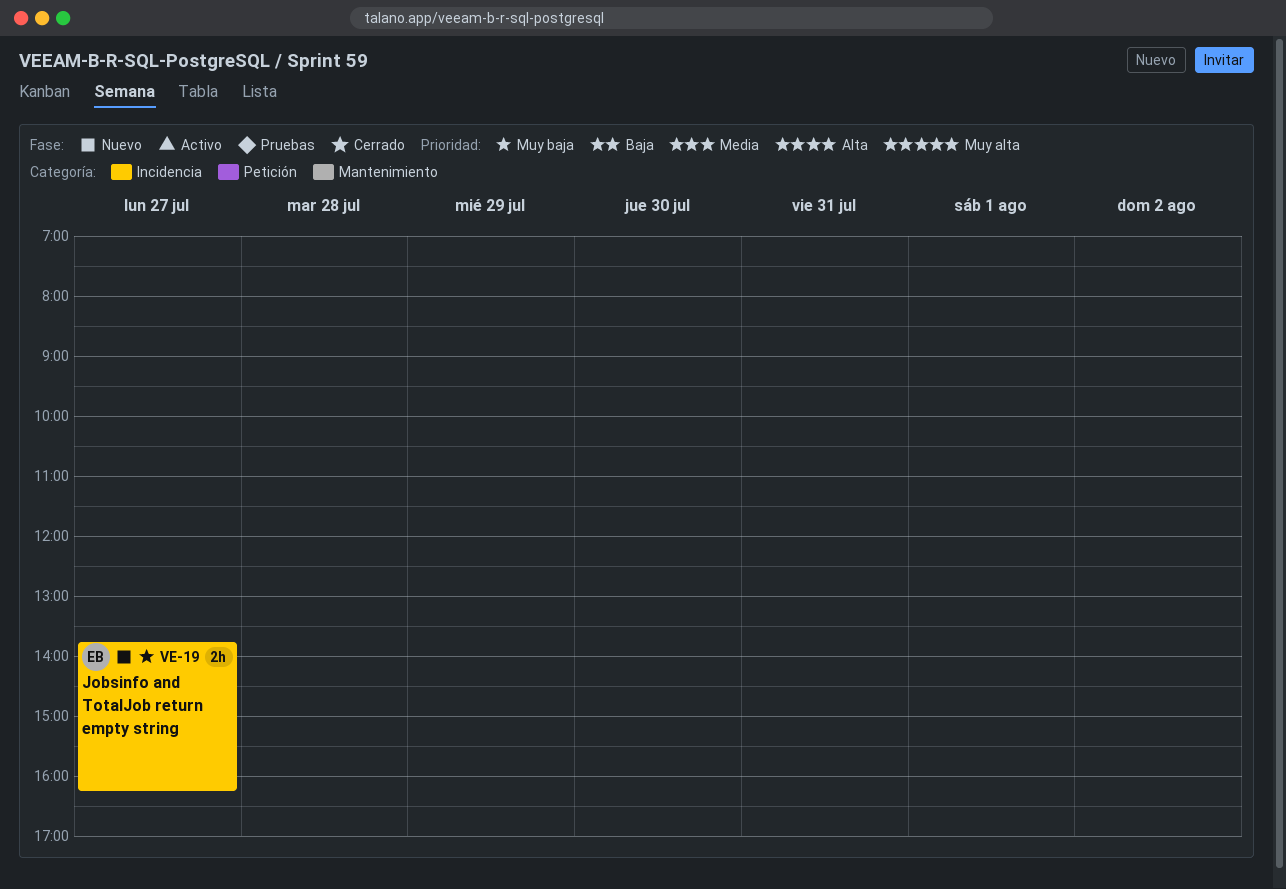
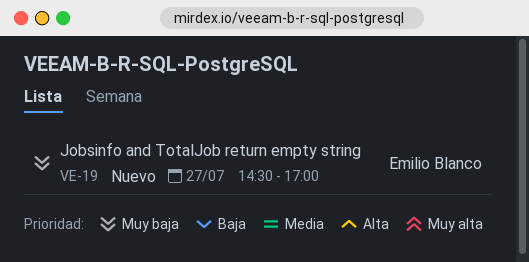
VE-19, begins: 13:45 -> 14:30
VE-19, ends: 16:15 -> 17:00

